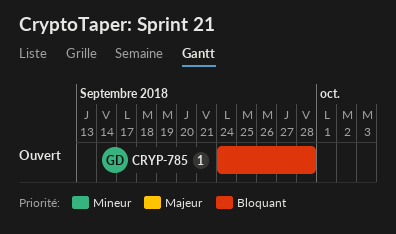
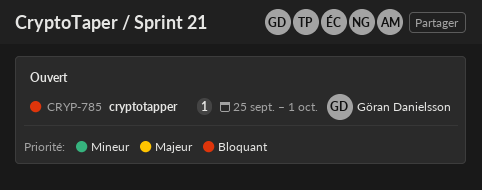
CRYP-785, start: Sep 24 -> Sep 25
CRYP-785, due: Sep 28 -> Oct 1

